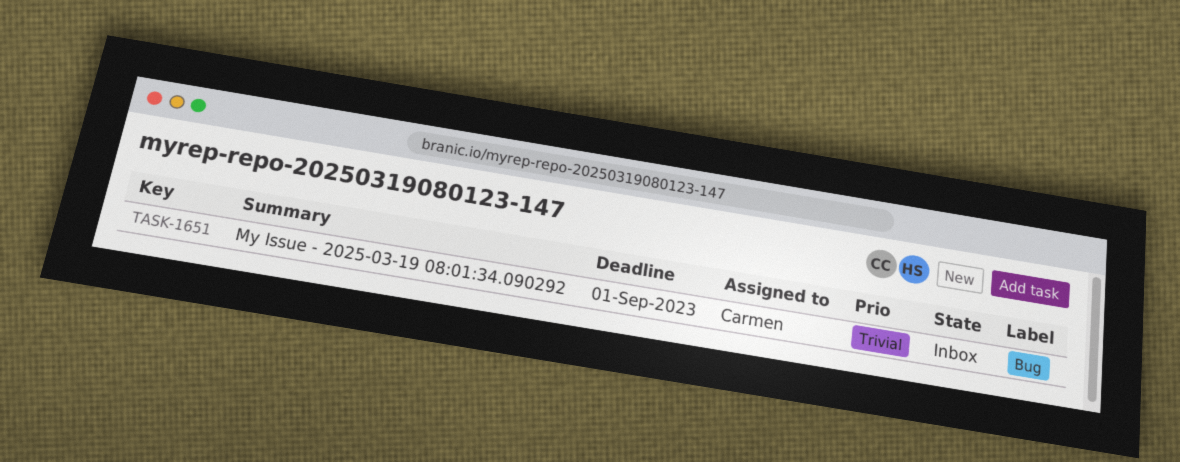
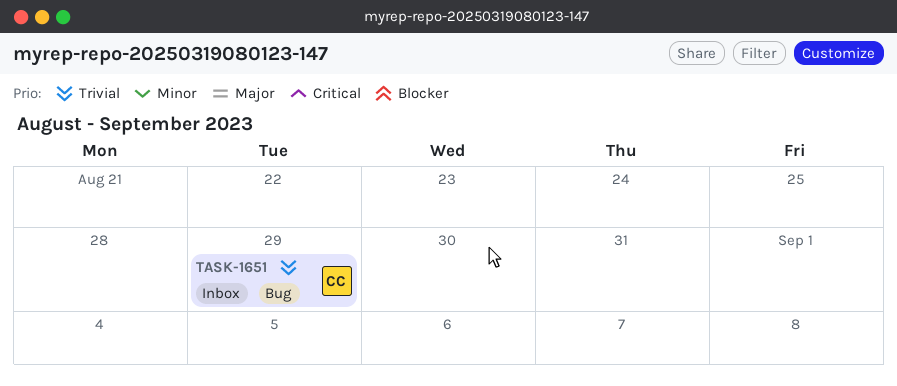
TASK-1651, due: Sep 1 -> Aug 29

